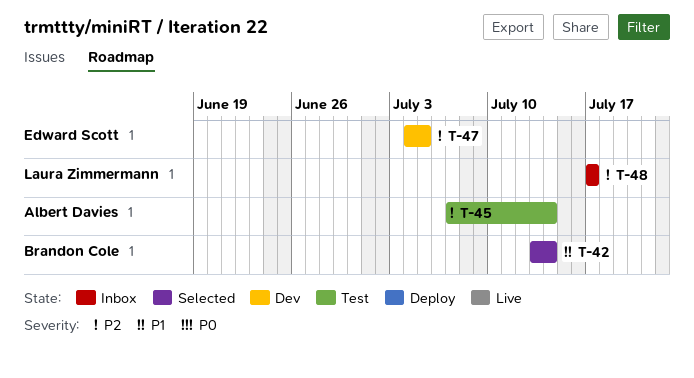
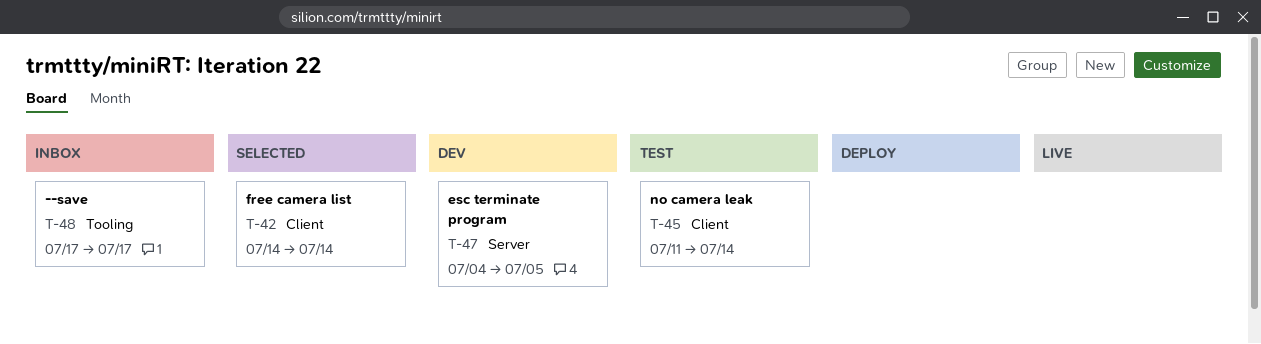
T-42, start: Jul 13 -> Jul 14
T-45, start: Jul 7 -> Jul 11

